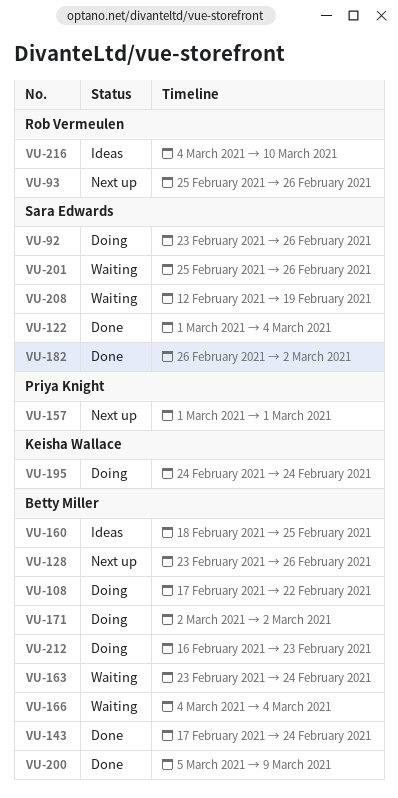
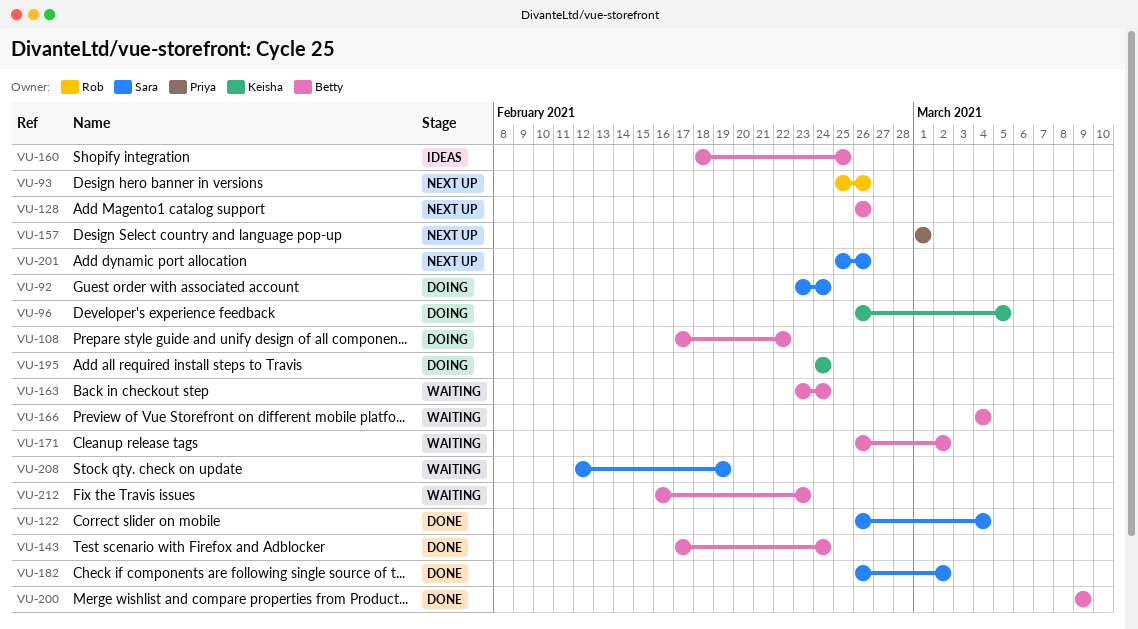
VU-92, due: Feb 26 -> Feb 24
VU-96: none -> present
VU-122, start: Mar 1 -> Feb 26
VU-128, start: Feb 23 -> Feb 26
VU-171, status: Doing -> Waiting
VU-171, start: Mar 2 -> Feb 26
VU-200, start: Mar 5 -> Mar 9
VU-201, status: Waiting -> Next up
VU-212, status: Doing -> Waiting
VU-216: present -> none

